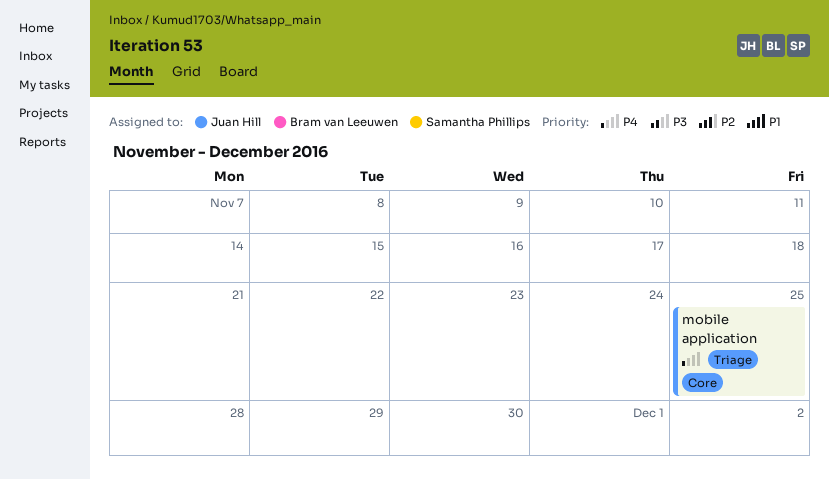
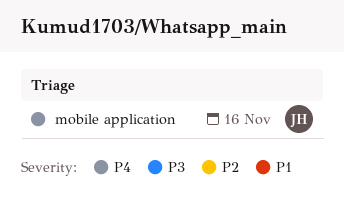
mobile application, due: Nov 25 -> Nov 16

